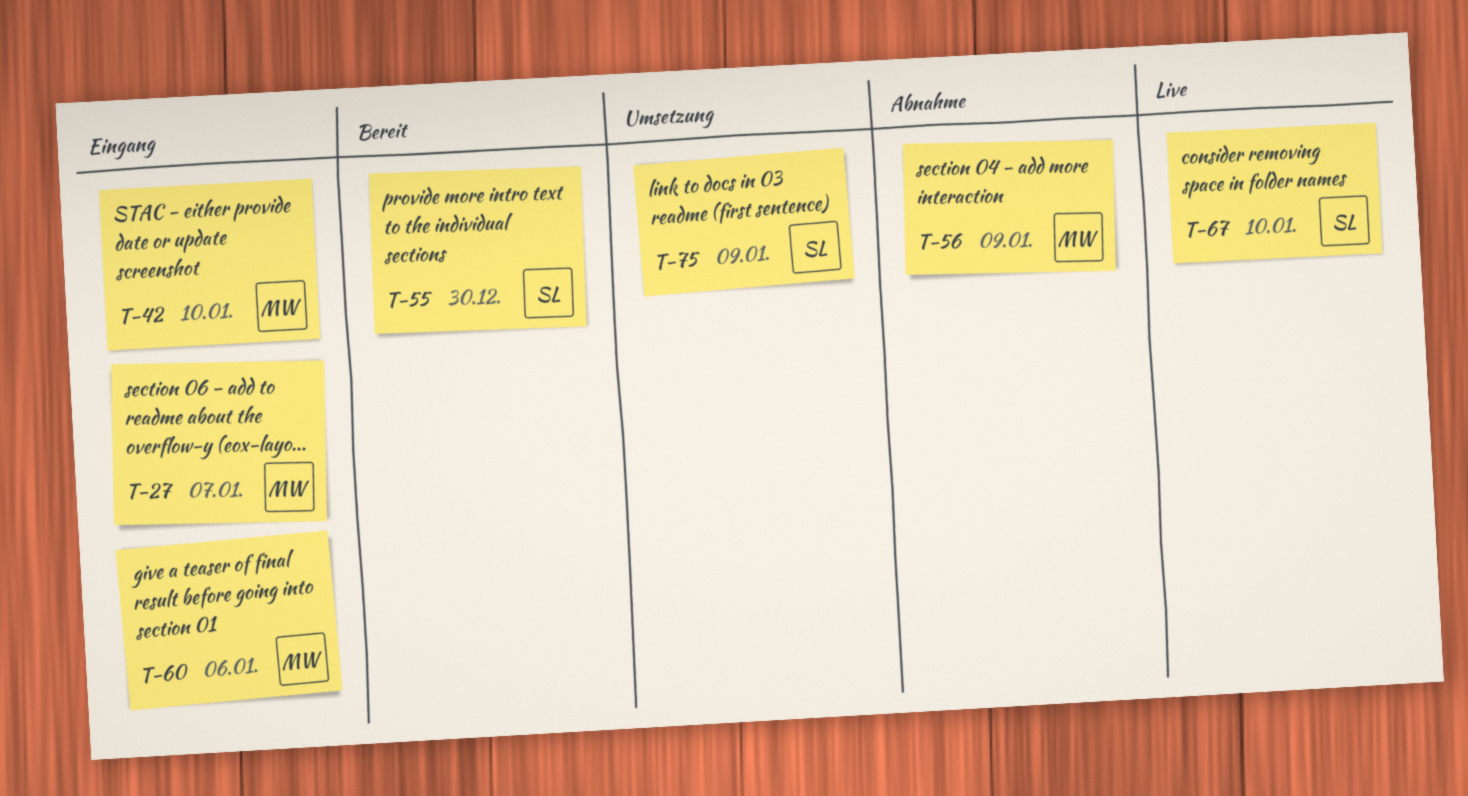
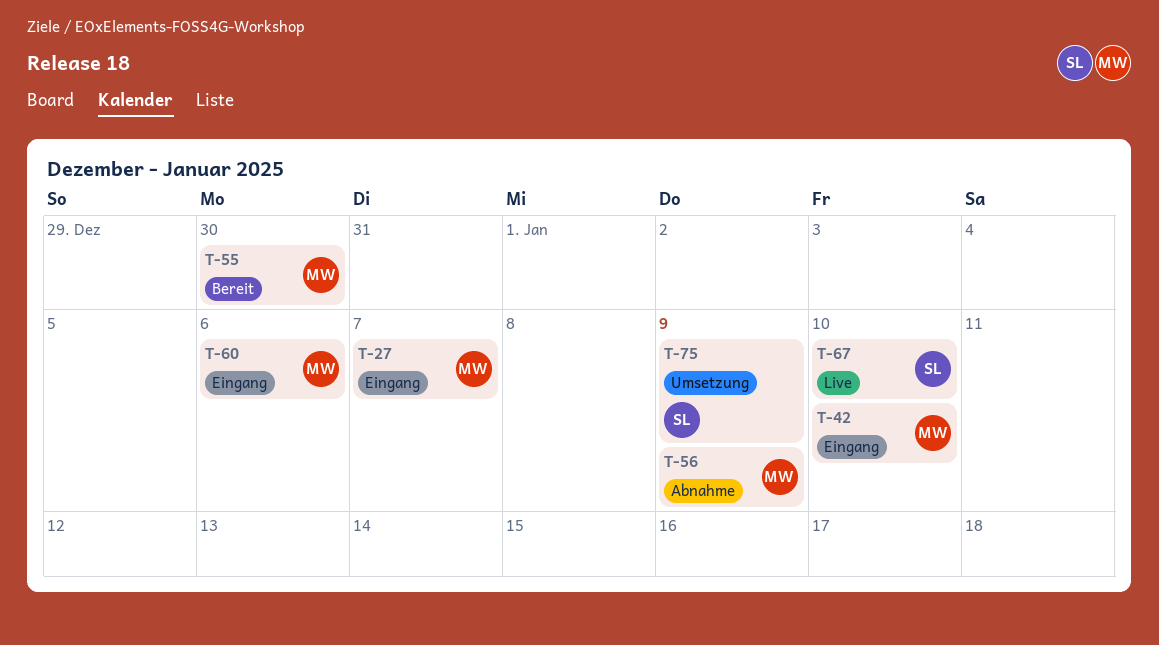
T-55, owner: SL -> MW

